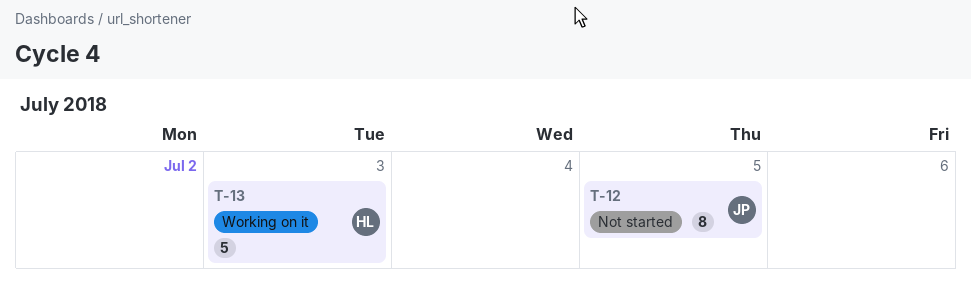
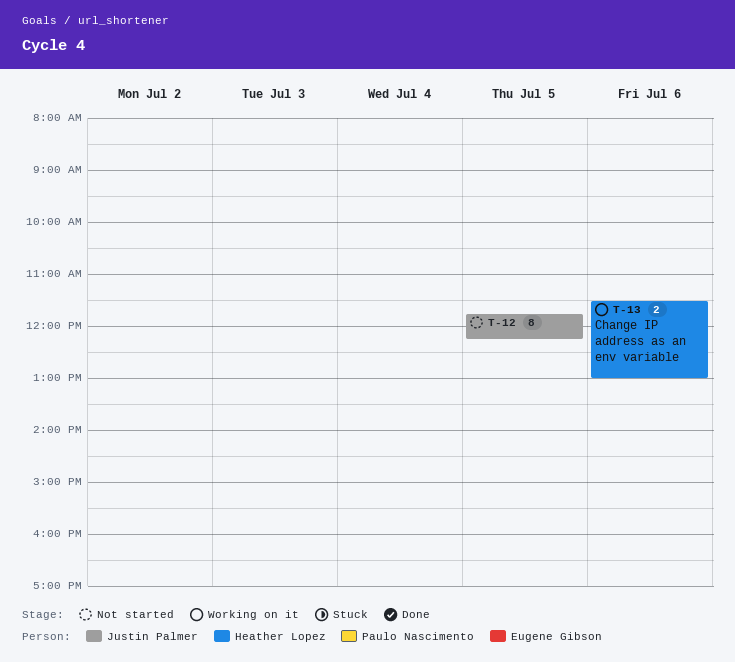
T-13, estimate: 5 -> 2
T-13, day: Jul 3 -> Jul 6

